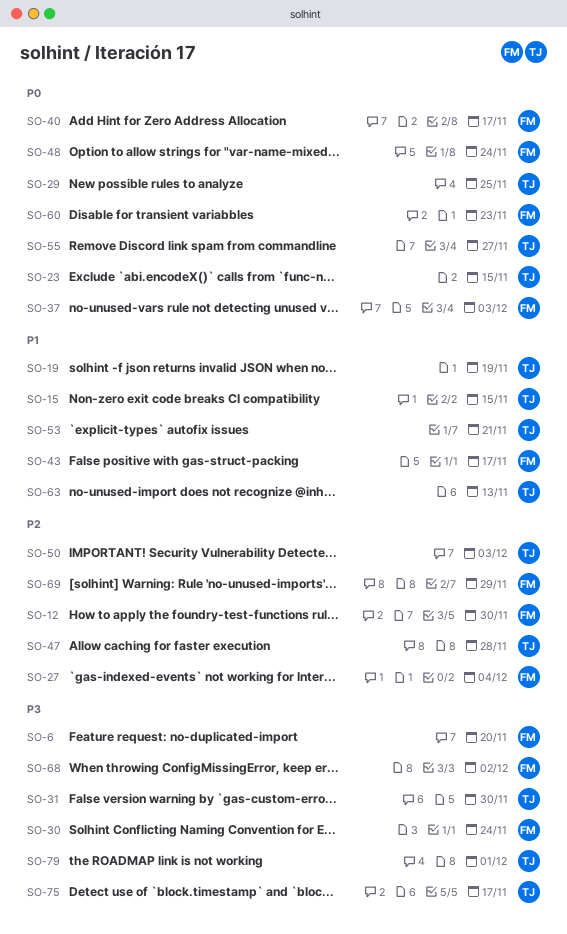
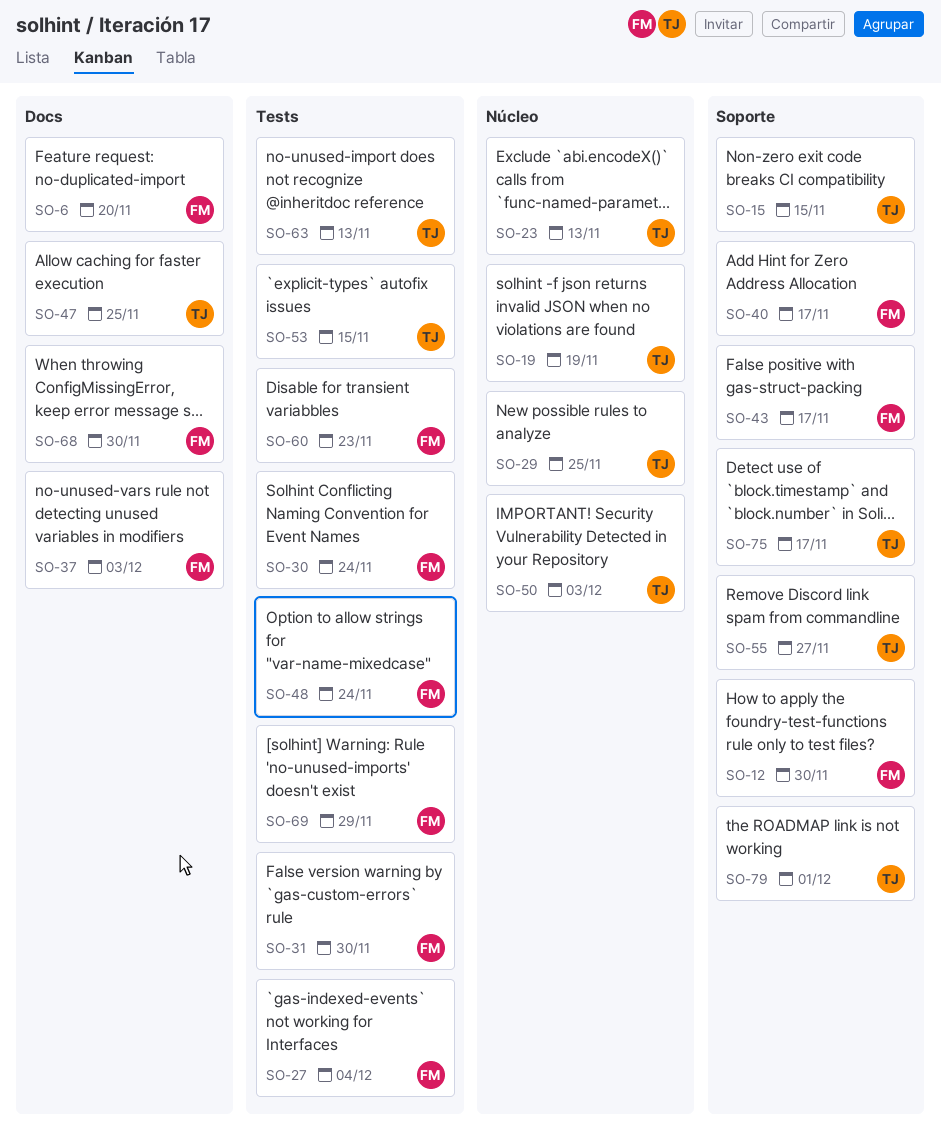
SO-23, due: Nov 15 -> Nov 13
SO-31, owner: TJ -> FM
SO-47, due: Nov 28 -> Nov 25
SO-53, due: Nov 21 -> Nov 15
SO-68, due: Dec 2 -> Nov 30

